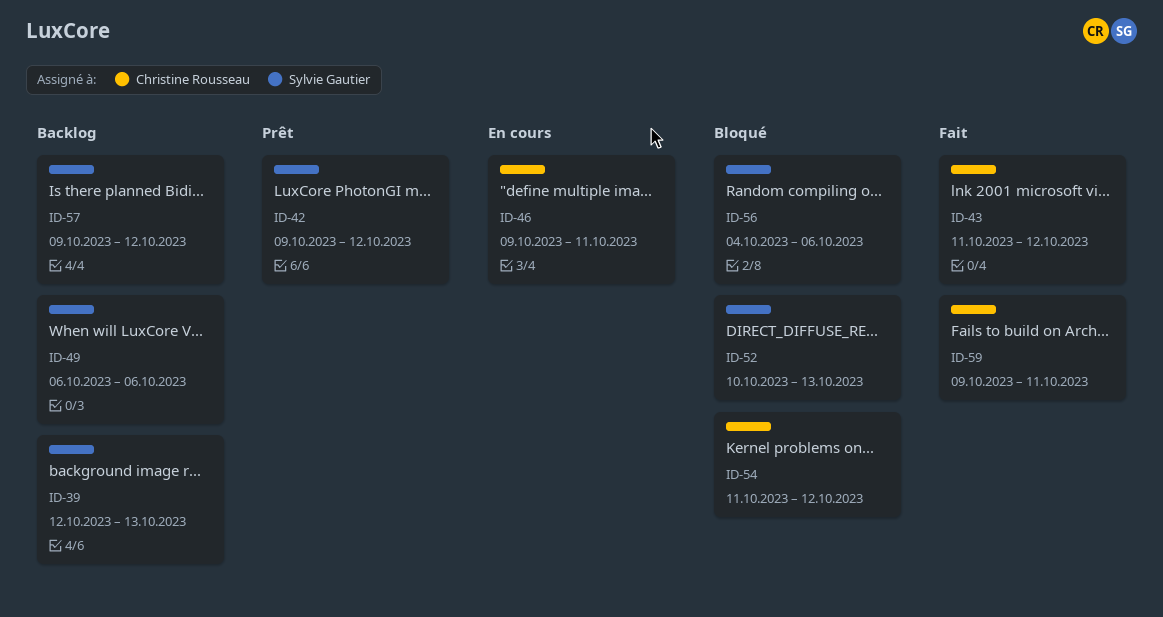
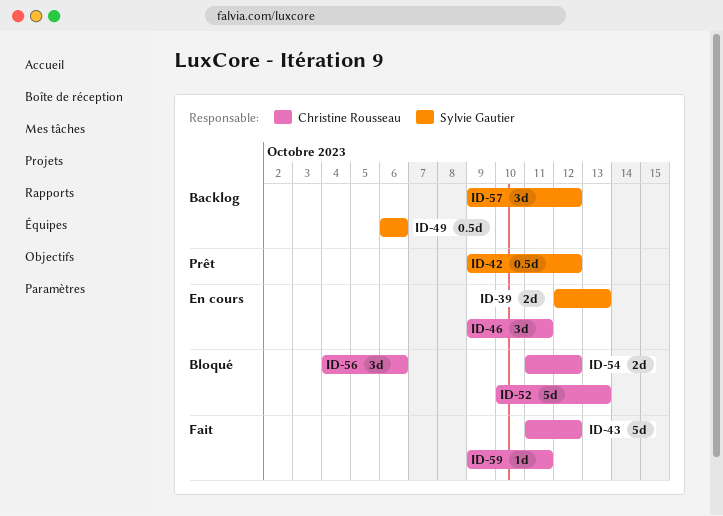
ID-39, status: Backlog -> En cours
ID-52, owner: Sylvie Gautier -> Christine Rousseau
ID-56, owner: Sylvie Gautier -> Christine Rousseau

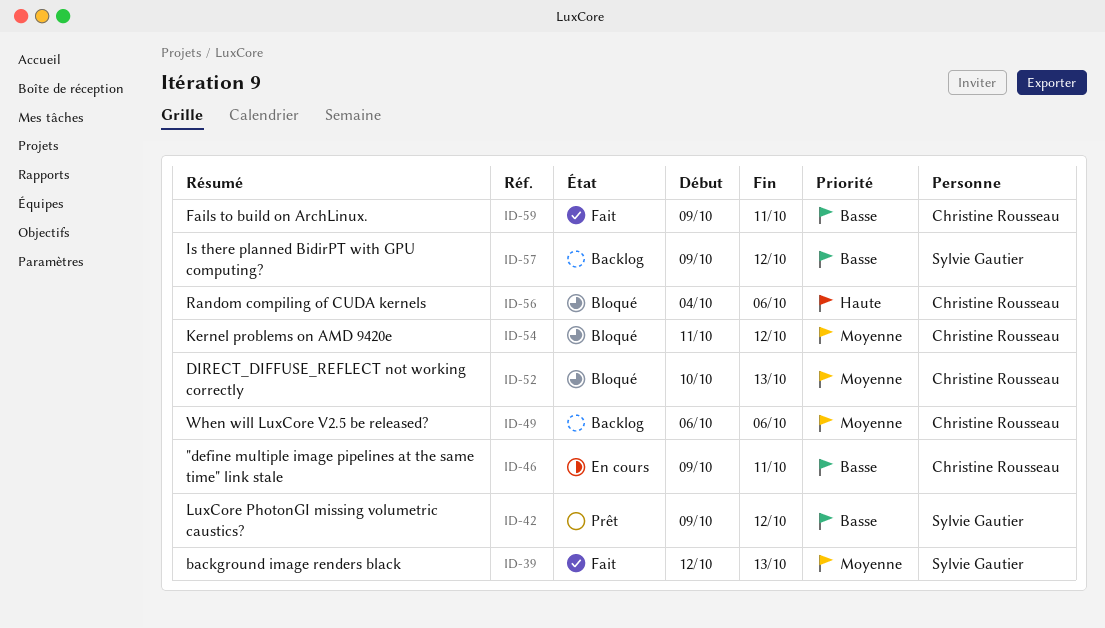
ID-39, status: En cours -> Fait
ID-43: present -> none
ID-49, owner: Sylvie Gautier -> Christine Rousseau

